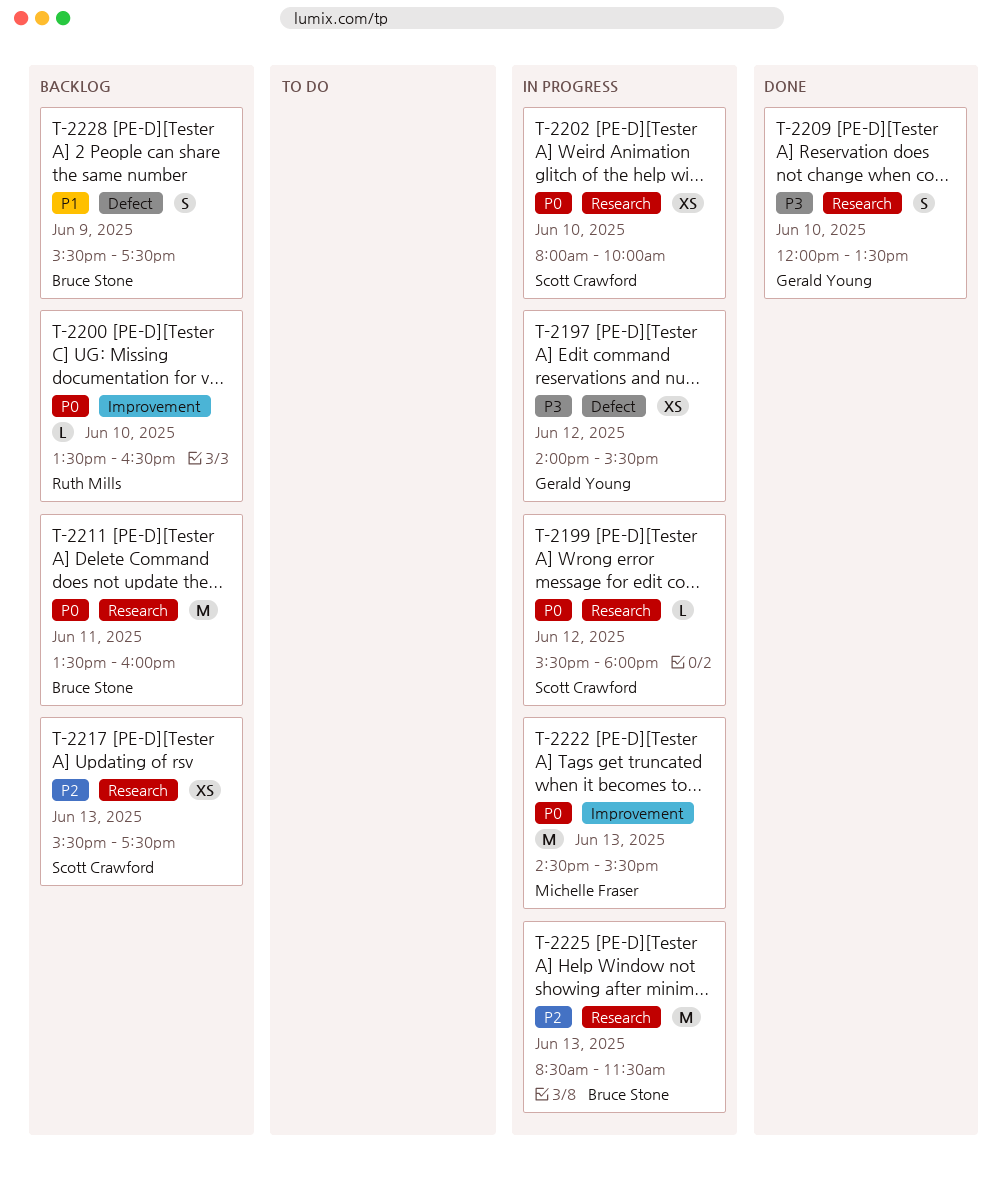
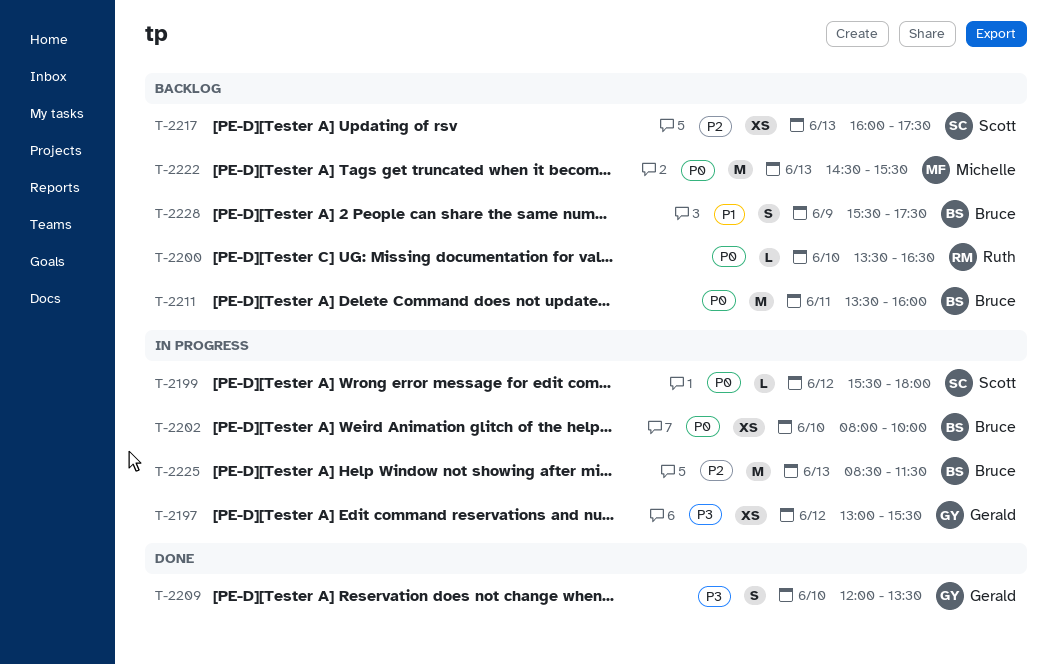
T-2197, begins: 14:00 -> 13:00
T-2202, owner: Scott Crawford -> Bruce Stone
T-2217, begins: 15:30 -> 16:00
T-2222, status: In progress -> Backlog

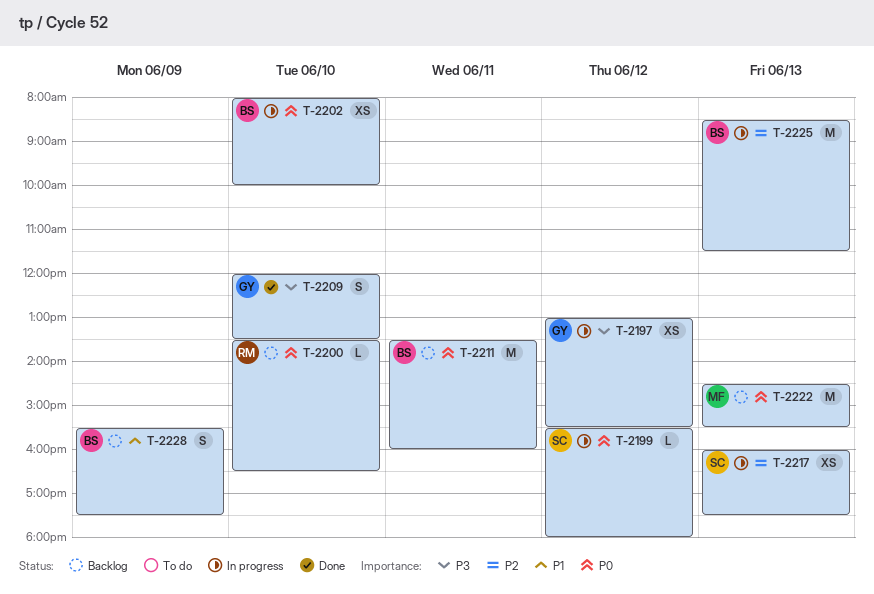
T-2217, status: Backlog -> In progress

